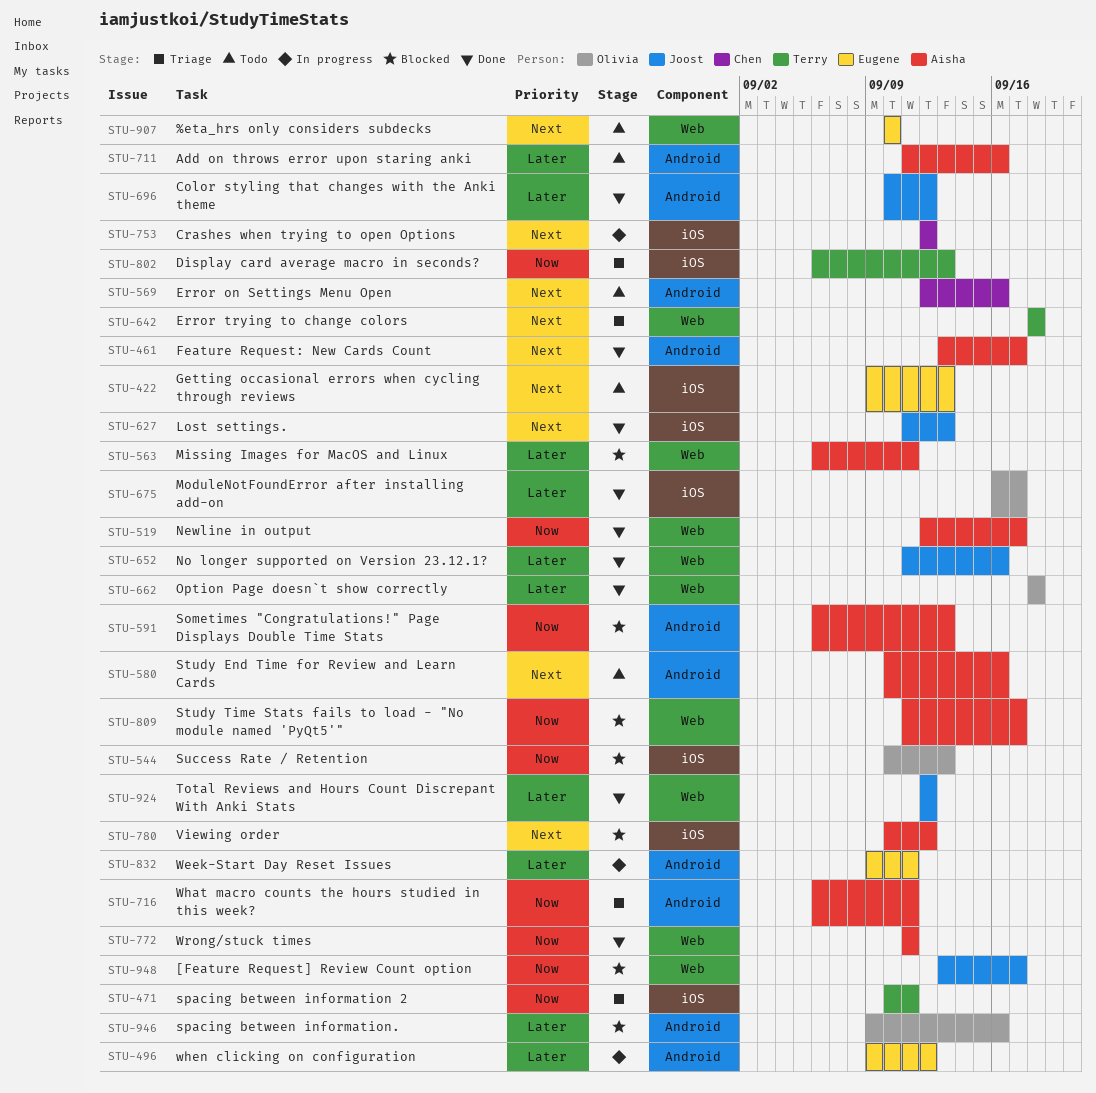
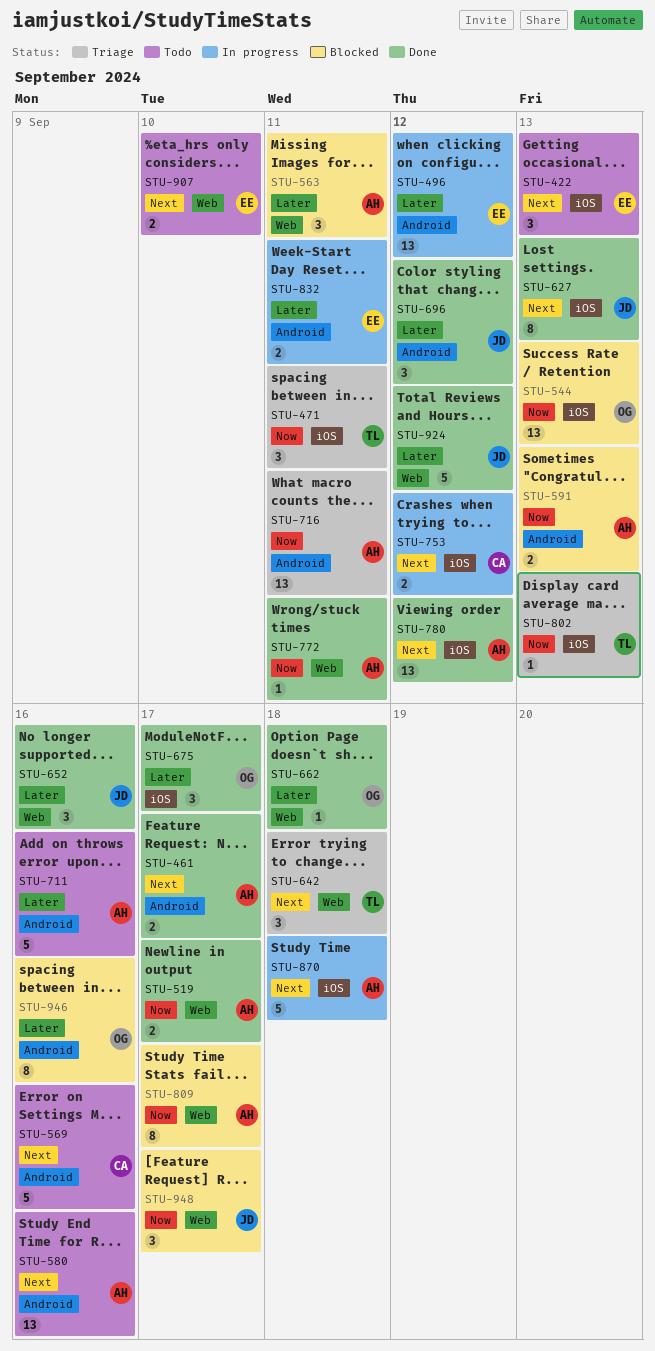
STU-780, status: Blocked -> Done
STU-870: none -> present

